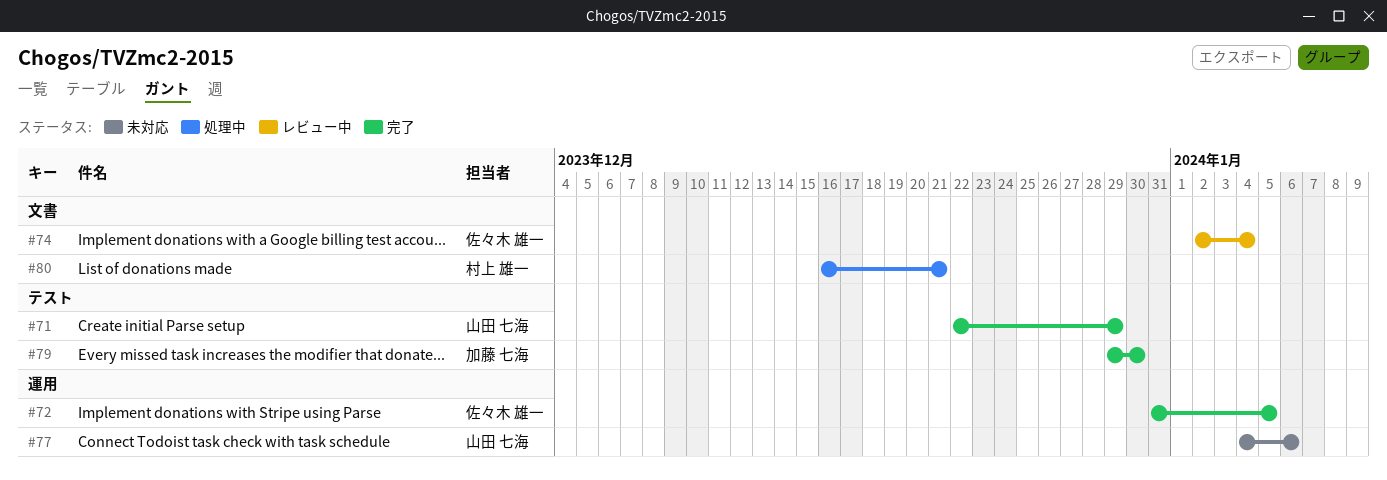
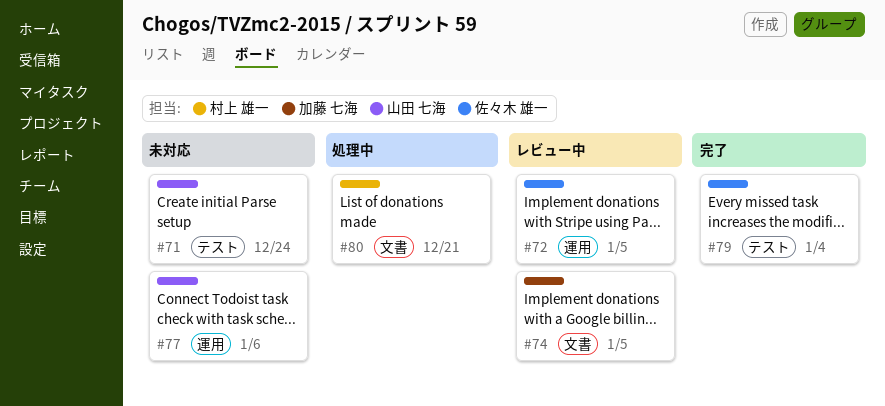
#71, status: 完了 -> 未対応
#71, due: Dec 29 -> Dec 24
#72, status: 完了 -> レビュー中
#74, owner: 佐々木 雄一 -> 加藤 七海
#74, due: Jan 4 -> Jan 5
#79, owner: 加藤 七海 -> 佐々木 雄一
#79, due: Dec 30 -> Jan 4

